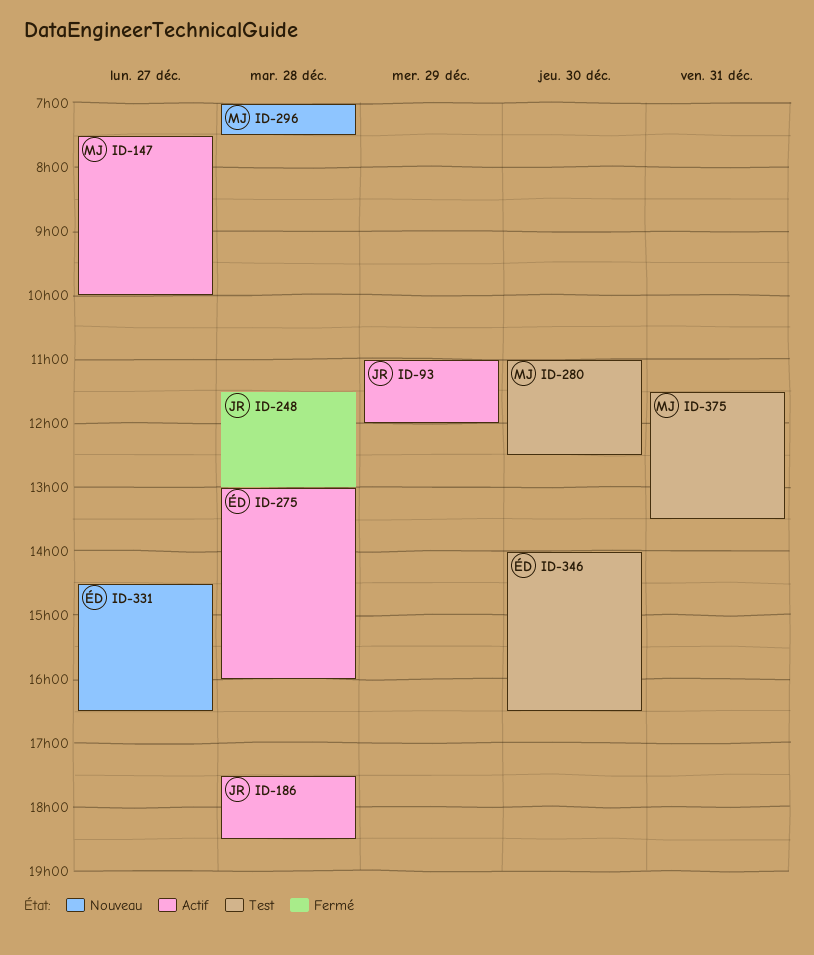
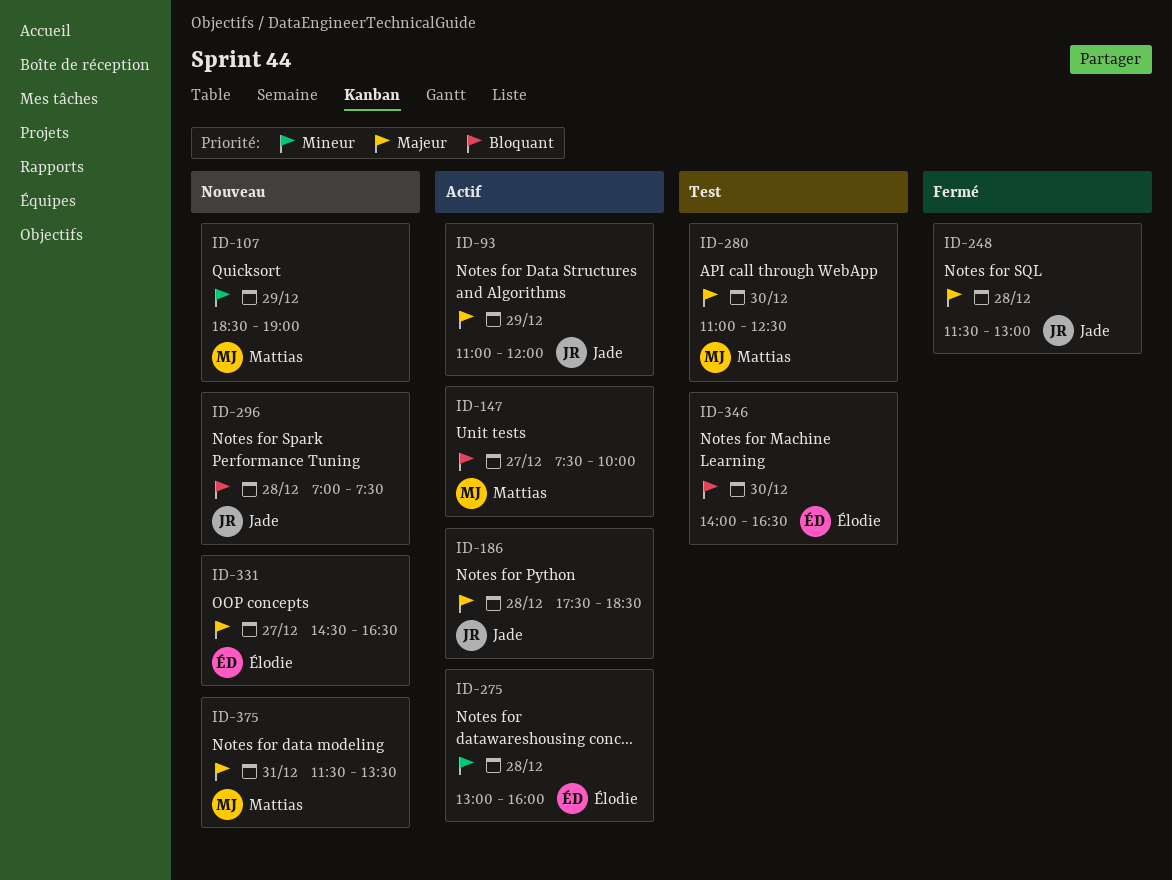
ID-107: none -> present
ID-296, owner: Mattias -> Jade
ID-375, status: Test -> Nouveau

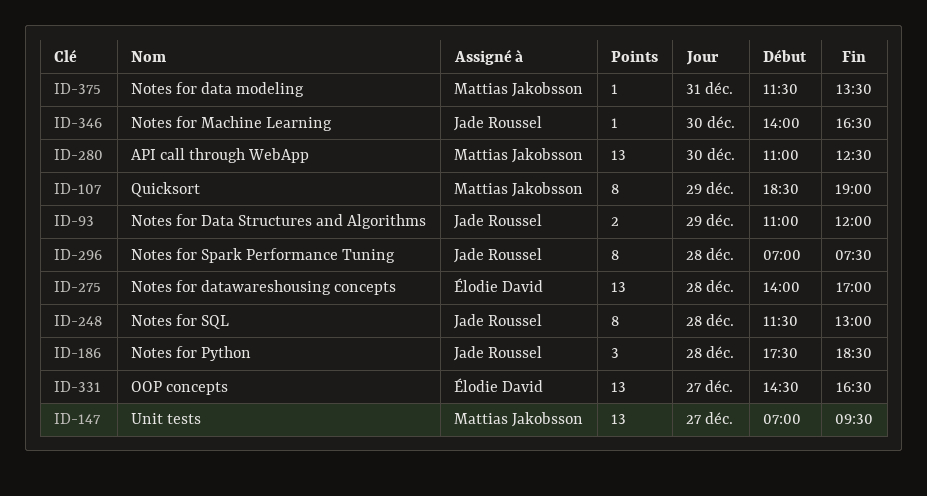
ID-147, begins: 07:30 -> 07:00
ID-147, ends: 10:00 -> 09:30
ID-275, begins: 13:00 -> 14:00
ID-275, ends: 16:00 -> 17:00
ID-346, owner: Élodie David -> Jade Roussel

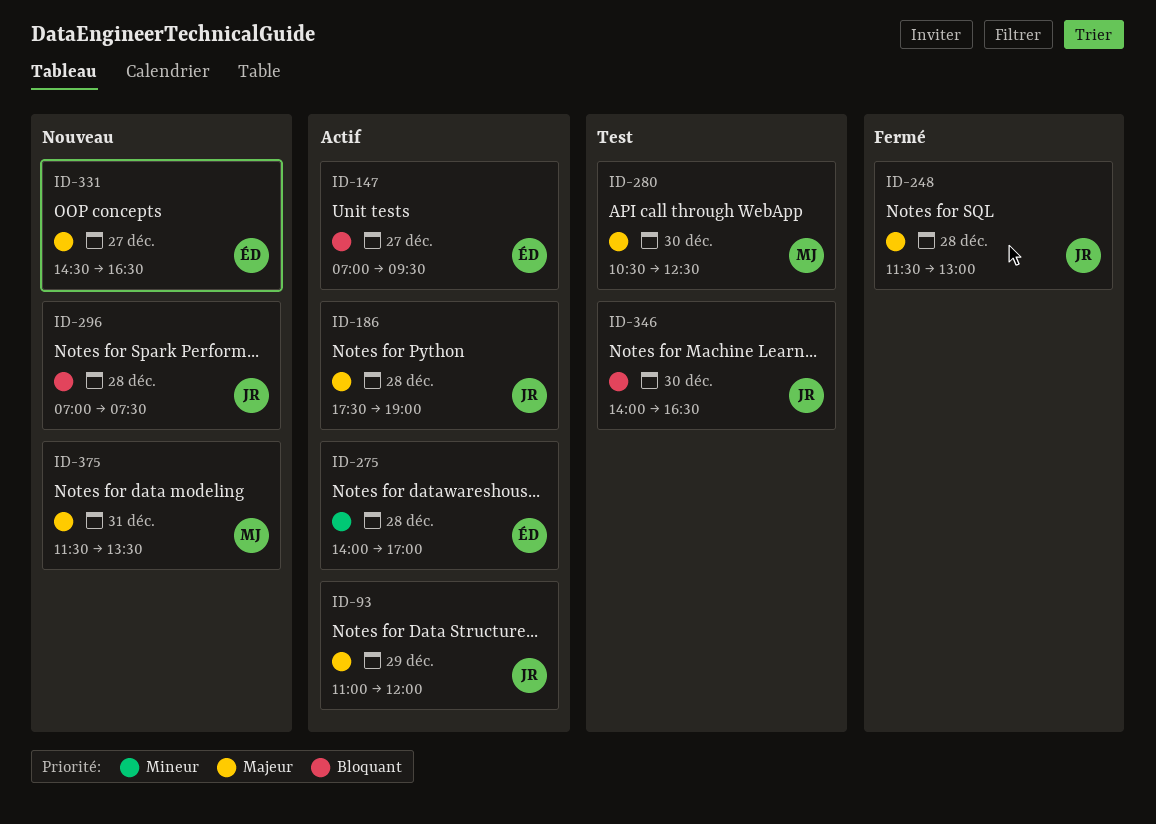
ID-107: present -> none
ID-147, owner: Mattias Jakobsson -> Élodie David
ID-186, ends: 18:30 -> 19:00
ID-280, begins: 11:00 -> 10:30

